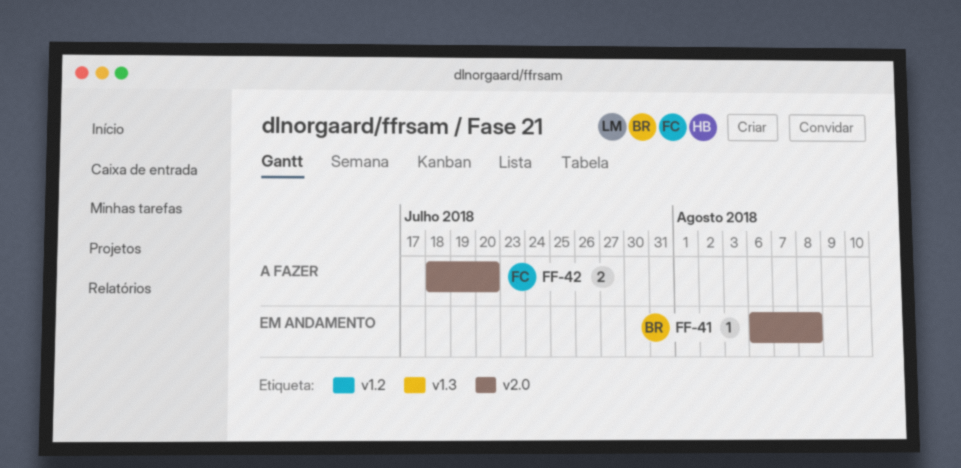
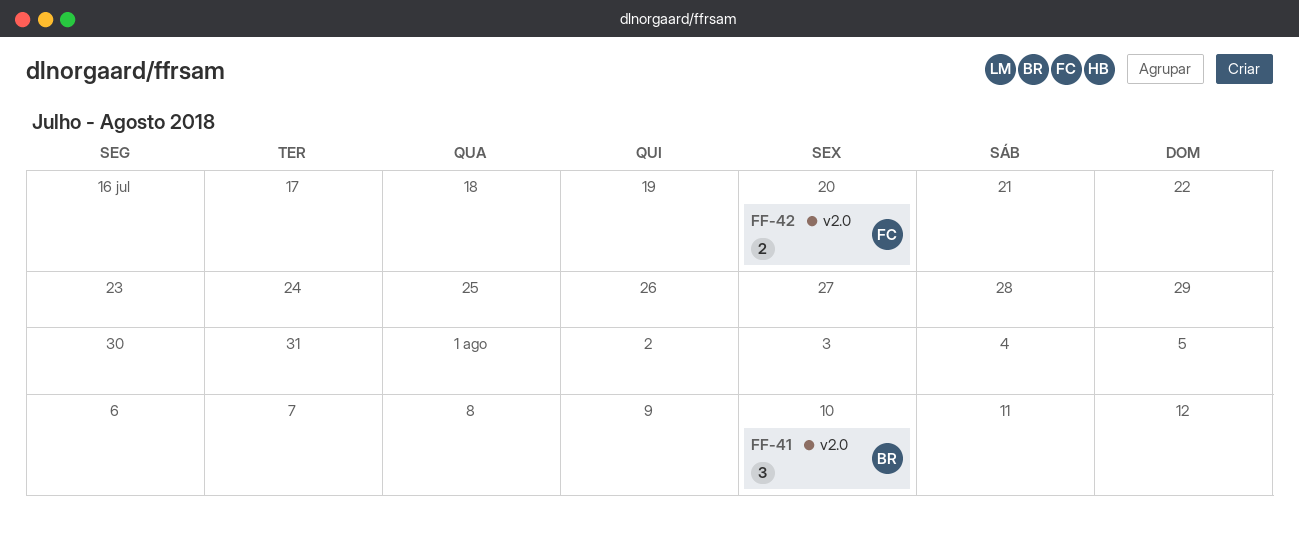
FF-41, estimate: 1 -> 3
FF-41, due: Aug 8 -> Aug 10

